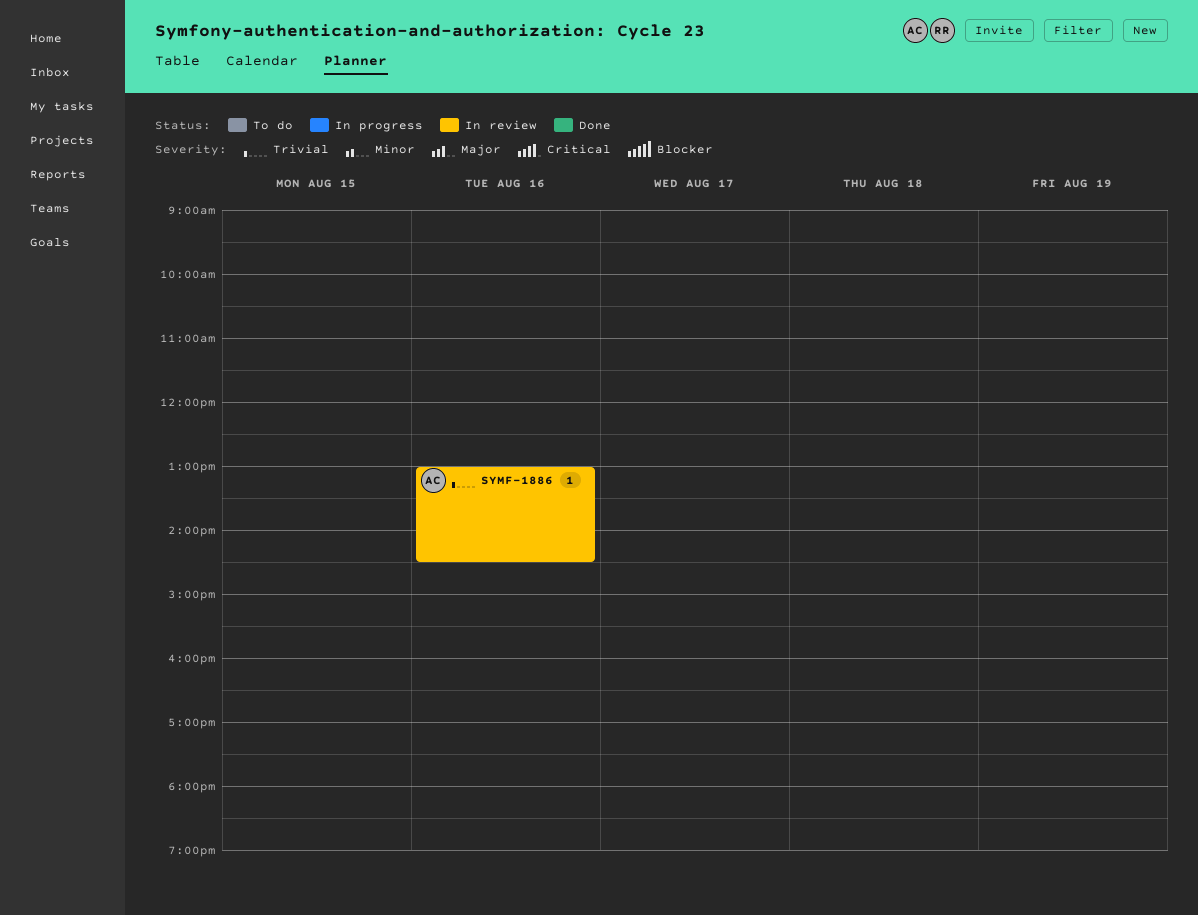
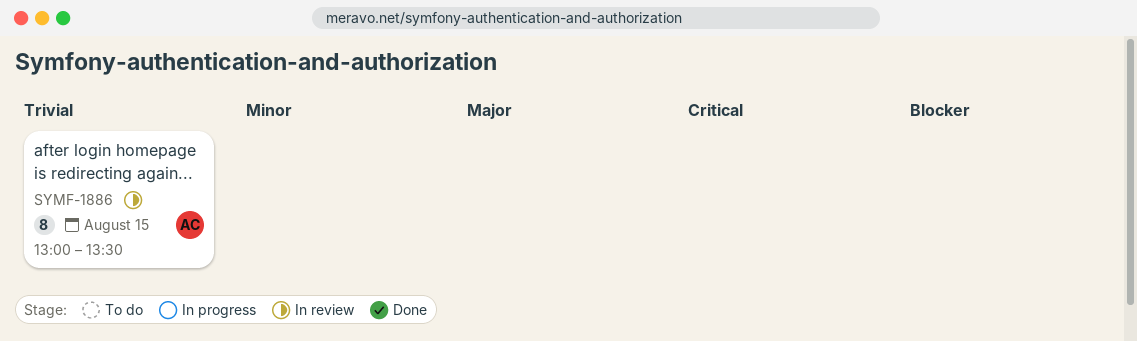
SYMF-1886, estimate: 1 -> 8
SYMF-1886, day: Aug 16 -> Aug 15
SYMF-1886, ends: 14:30 -> 13:30

